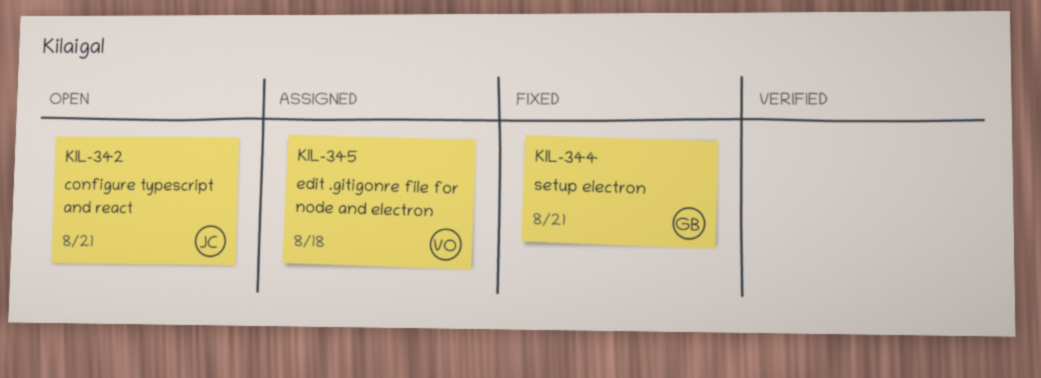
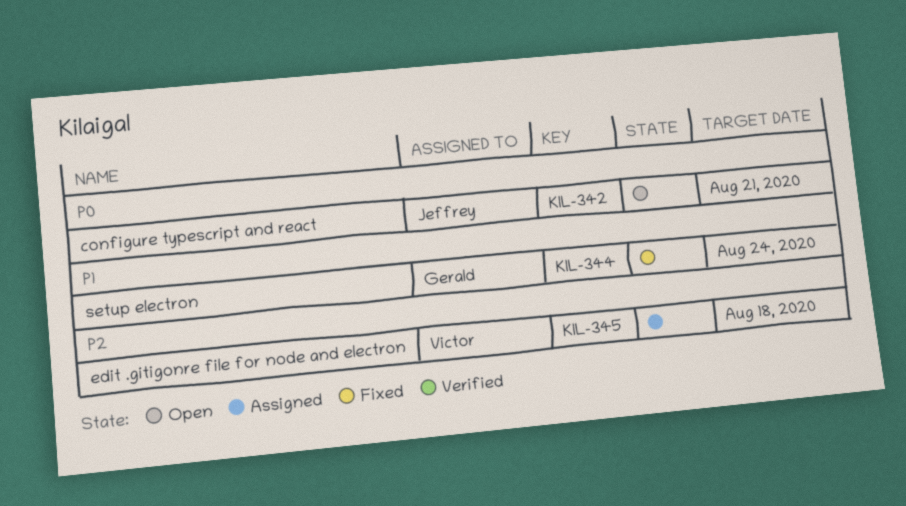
KIL-344, due: Aug 21 -> Aug 24

